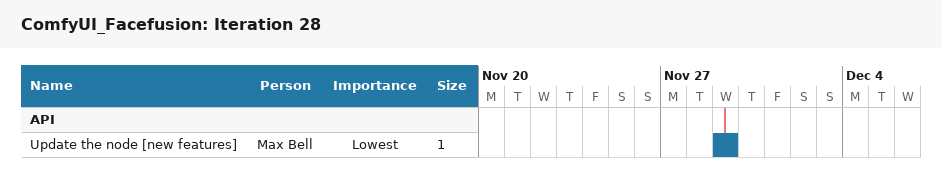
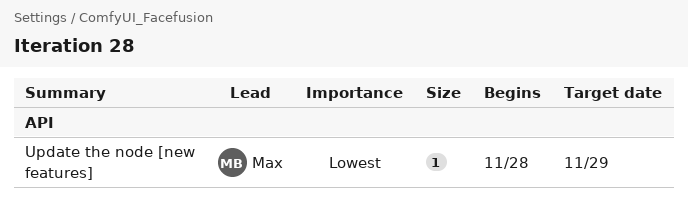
Update the node [new features], start: Nov 29 -> Nov 28

